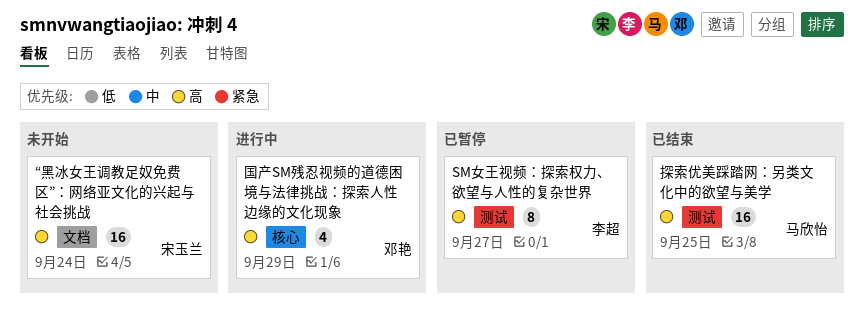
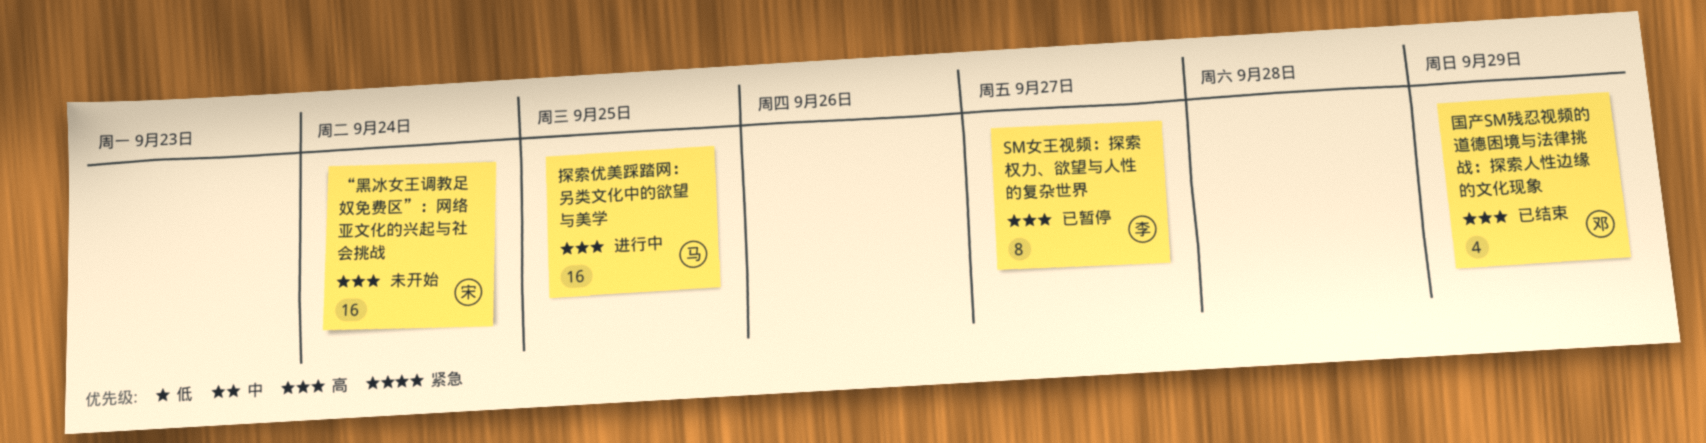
国产SM残忍视频的道德困境与法律挑战：探索人性边缘的文化现象, status: 进行中 -> 已结束
探索优美踩踏网：另类文化中的欲望与美学, status: 已结束 -> 进行中

